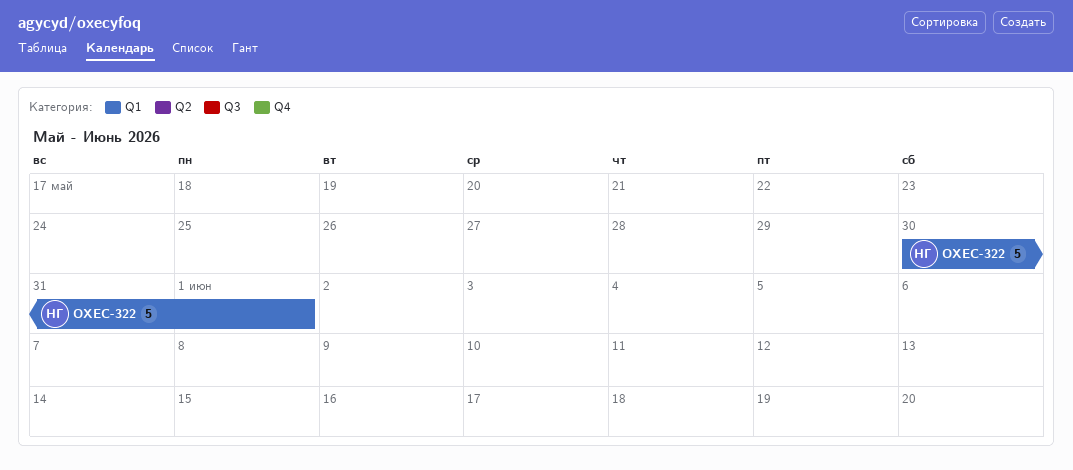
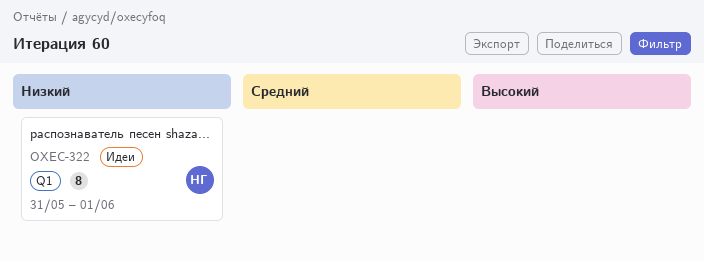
OXEC-322, estimate: 5 -> 8
OXEC-322, start: May 30 -> May 31

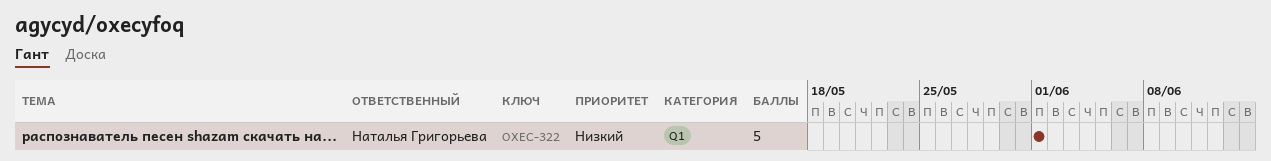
OXEC-322, estimate: 8 -> 5
OXEC-322, start: May 31 -> Jun 1

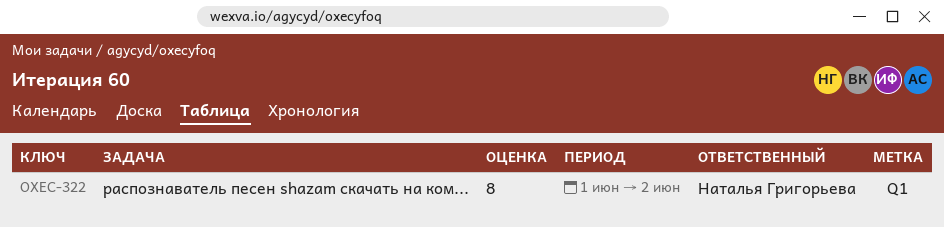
OXEC-322, estimate: 5 -> 8
OXEC-322, due: Jun 1 -> Jun 2

